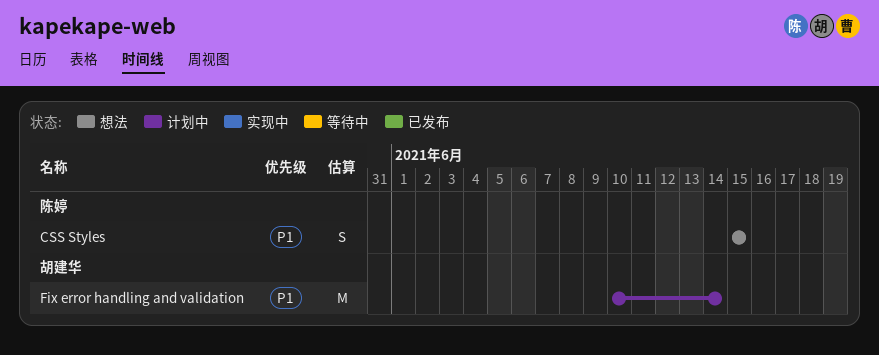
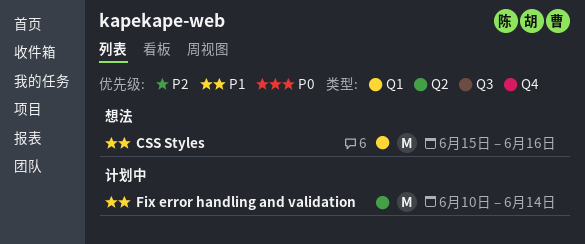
CSS Styles, estimate: S -> M
CSS Styles, due: Jun 15 -> Jun 16

